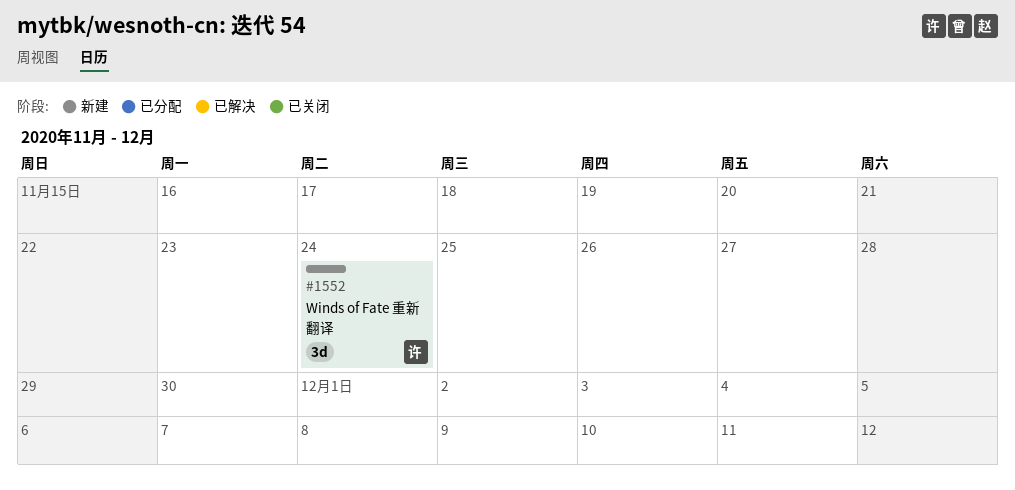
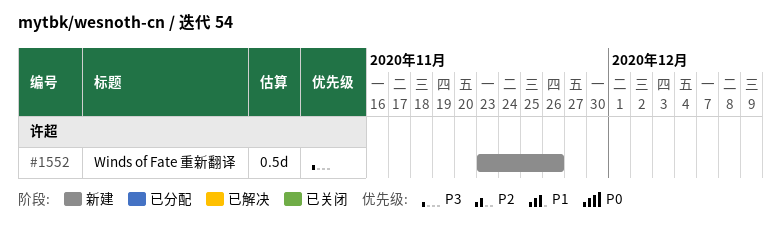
#1552, estimate: 3d -> 0.5d
#1552, due: Nov 24 -> Nov 26

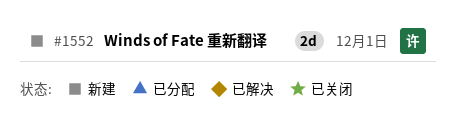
#1552, estimate: 0.5d -> 2d
#1552, due: Nov 26 -> Dec 1

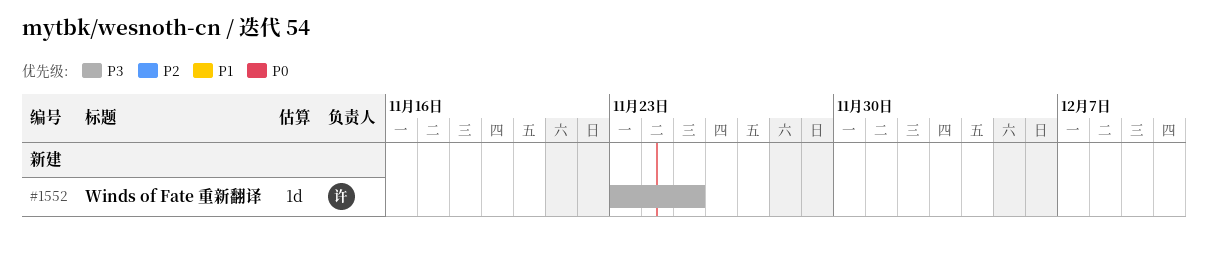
#1552, estimate: 2d -> 1d
#1552, due: Dec 1 -> Nov 25

